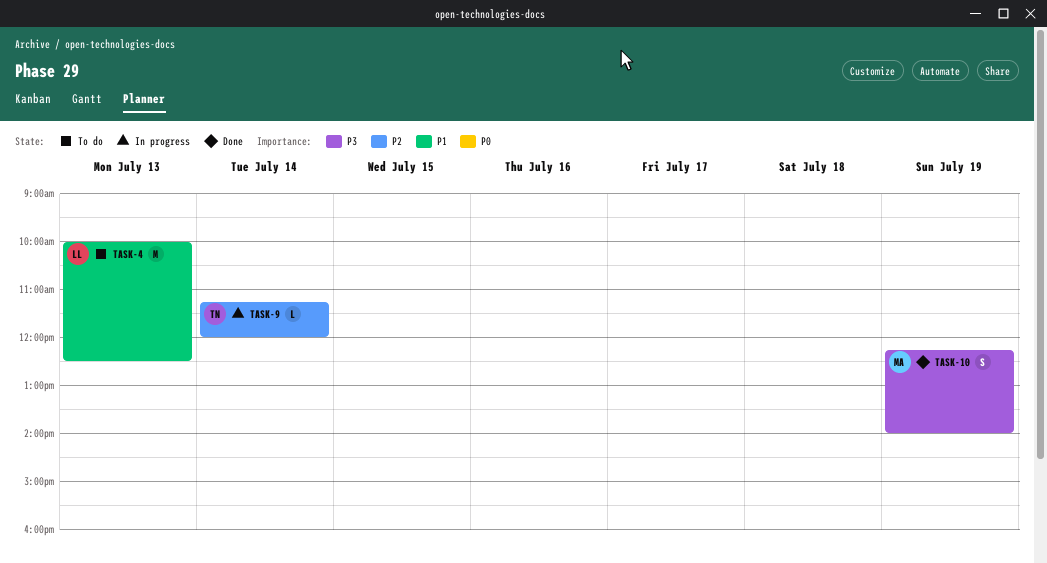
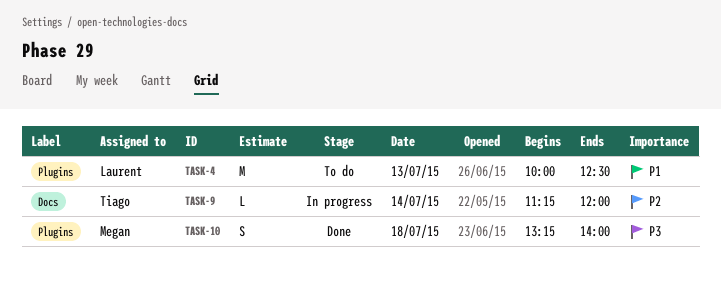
TASK-10, day: Jul 19 -> Jul 18
TASK-10, begins: 12:15 -> 13:15

